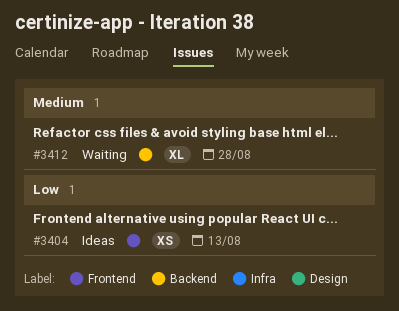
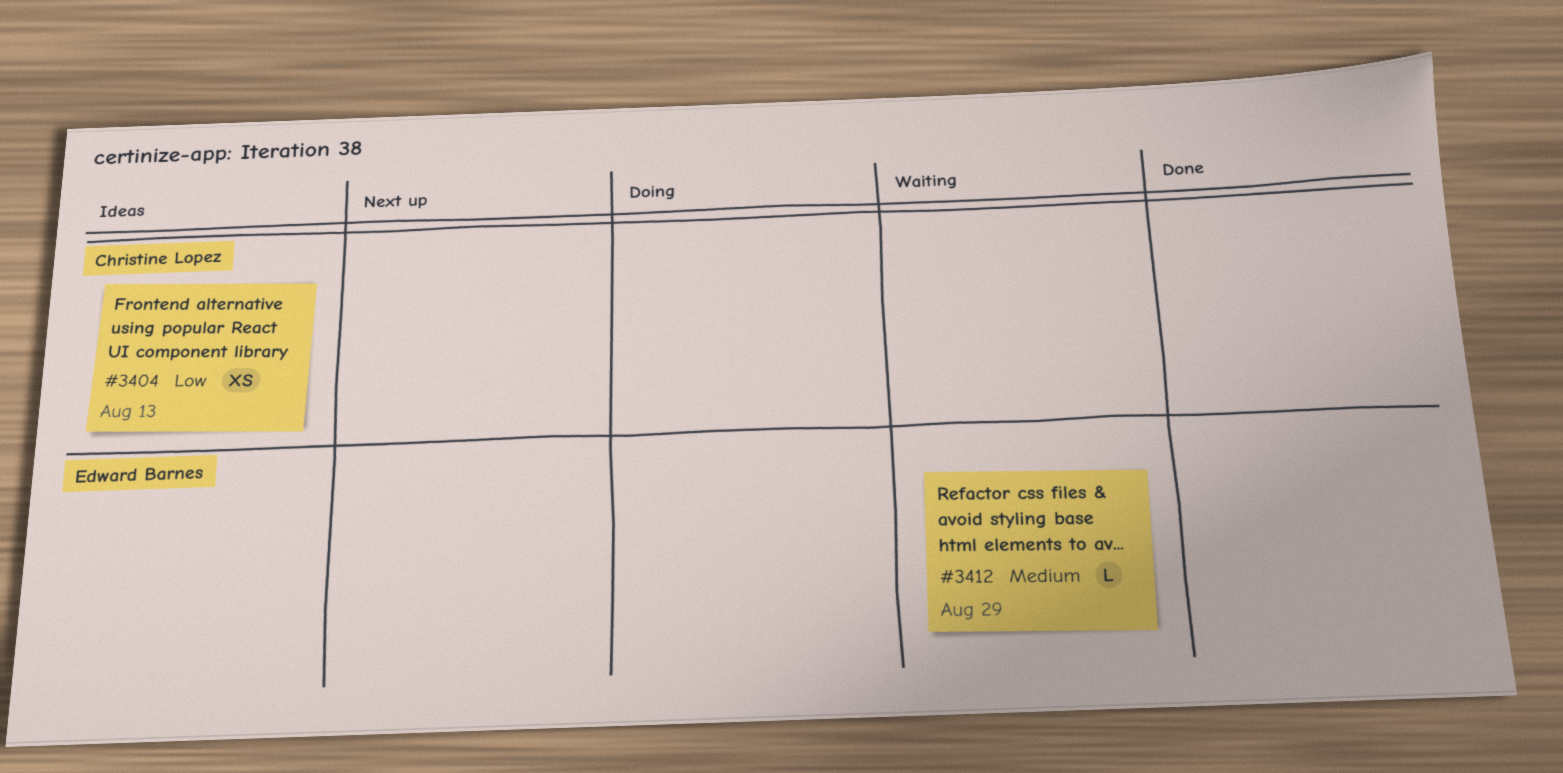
#3412, estimate: XL -> L
#3412, due: Aug 28 -> Aug 29

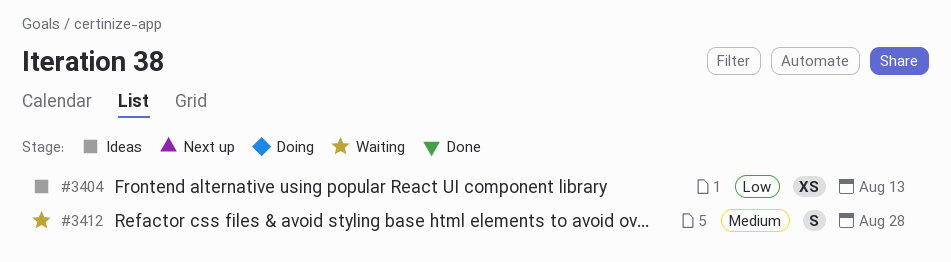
#3412, estimate: L -> S
#3412, due: Aug 29 -> Aug 28

